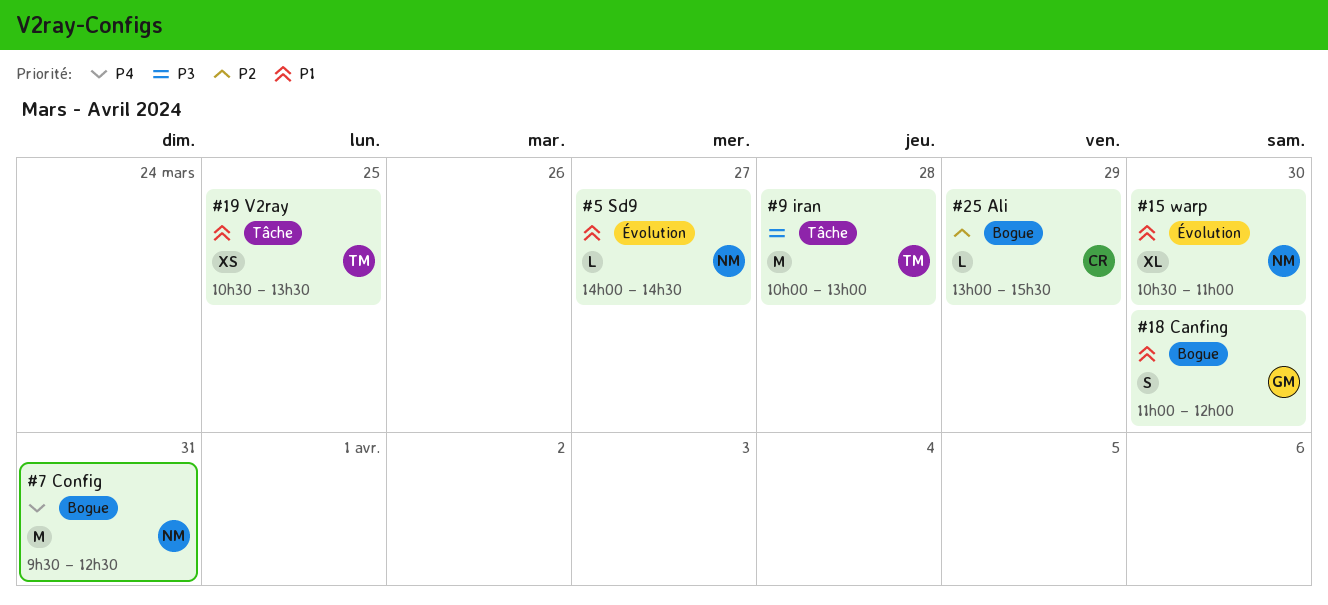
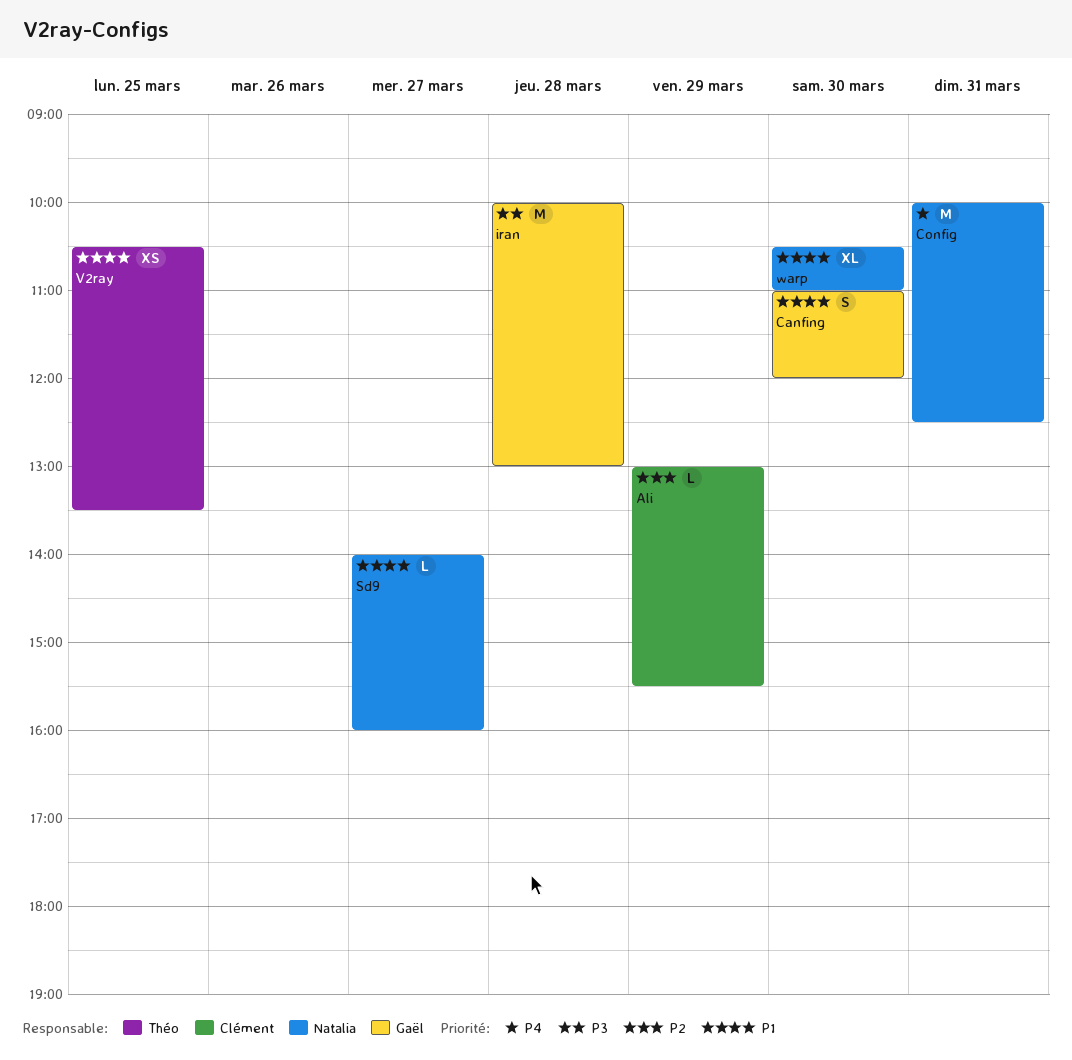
Config, begins: 09:30 -> 10:00
iran, owner: Théo -> Gaël
Sd9, ends: 14:30 -> 16:00

